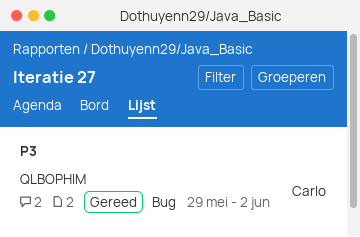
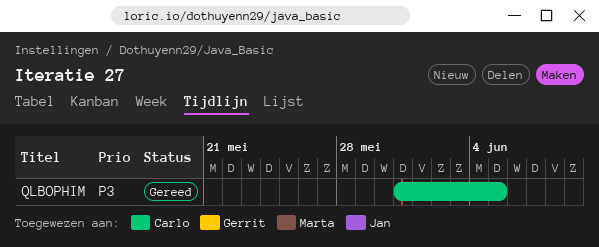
QLBOPHIM, start: May 29 -> May 31
QLBOPHIM, due: Jun 2 -> Jun 5

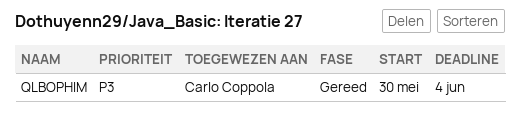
QLBOPHIM, start: May 31 -> May 30
QLBOPHIM, due: Jun 5 -> Jun 4

